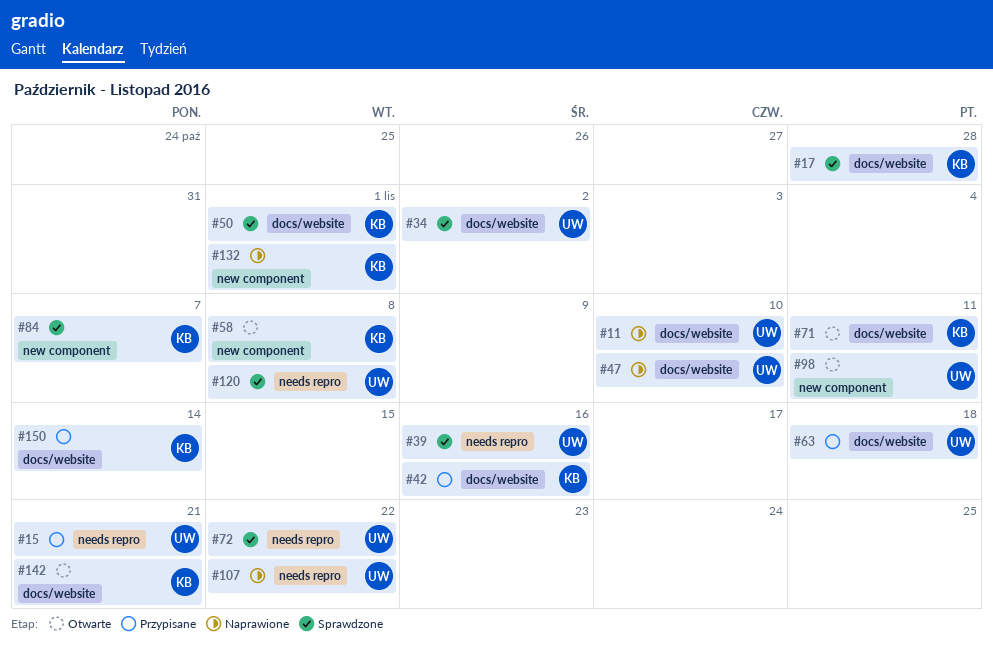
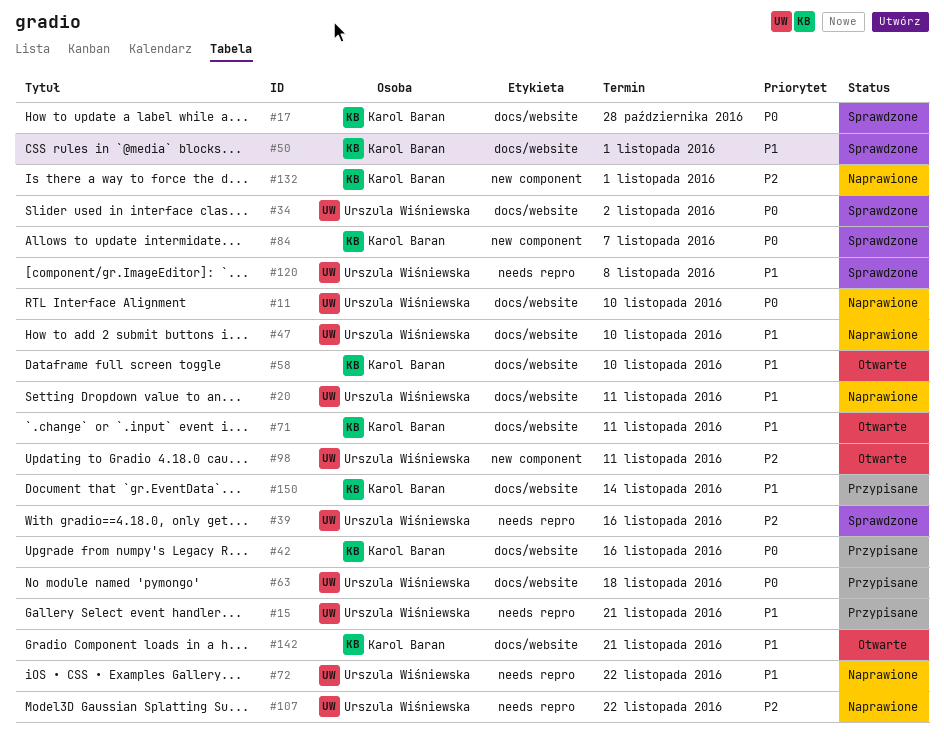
#20: none -> present
#58, label: new component -> docs/website
#58, due: Nov 8 -> Nov 10
#72, status: Sprawdzone -> Naprawione

